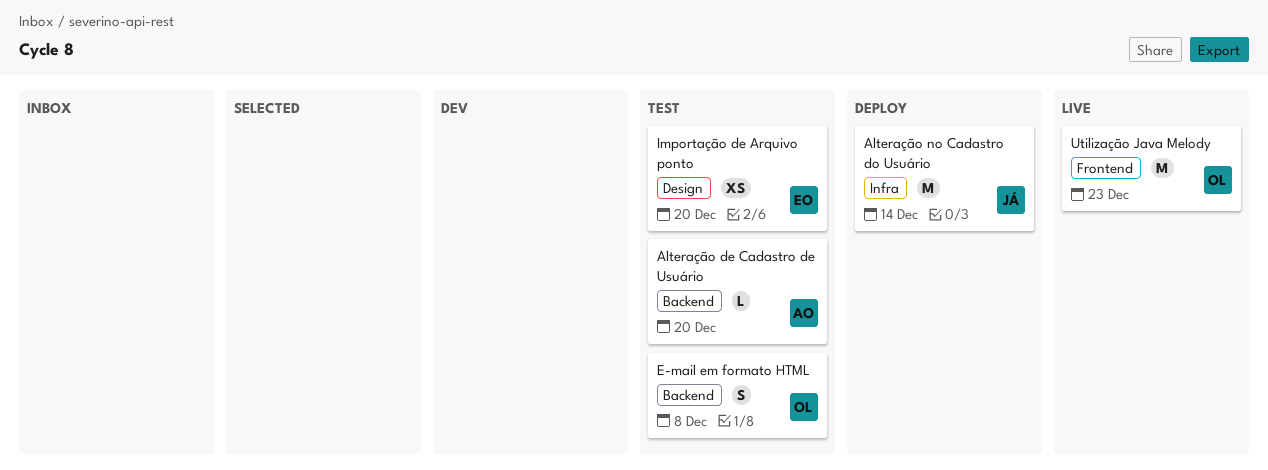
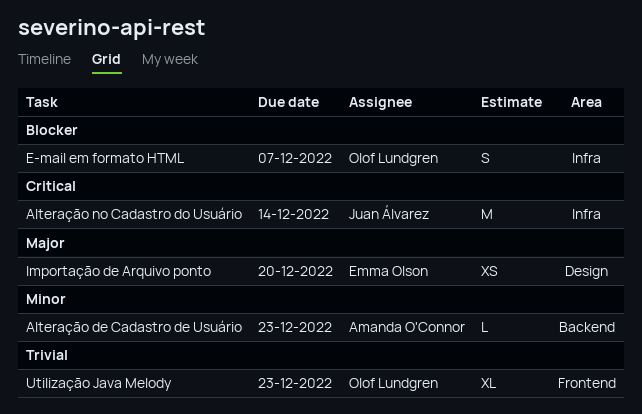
Alteração de Cadastro de Usuário, due: Dec 20 -> Dec 23
E-mail em formato HTML, label: Backend -> Infra
E-mail em formato HTML, due: Dec 8 -> Dec 7
Utilização Java Melody, estimate: M -> XL

